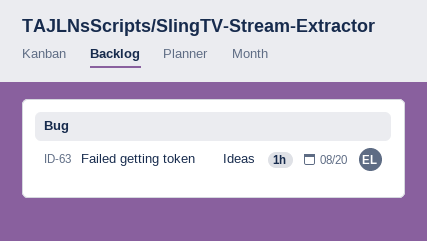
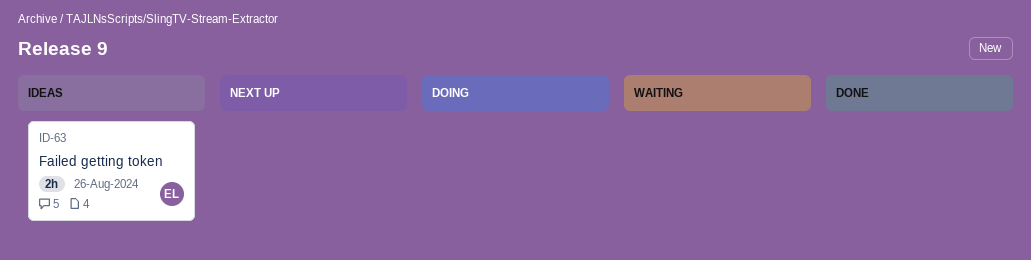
ID-63, estimate: 1h -> 2h
ID-63, due: Aug 20 -> Aug 26

